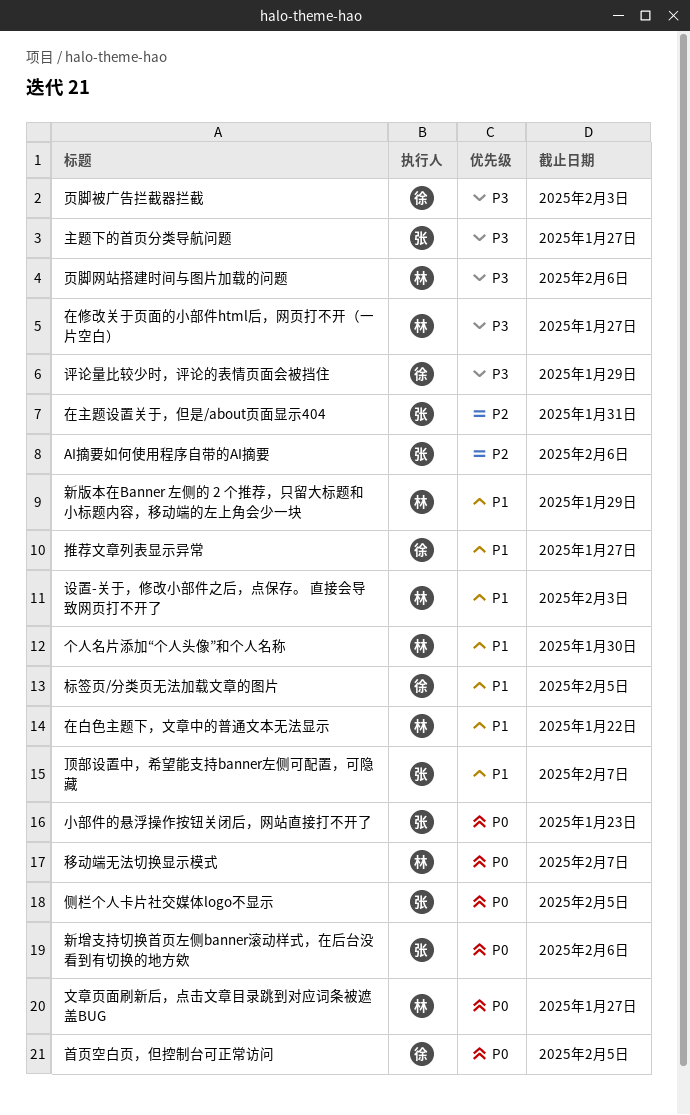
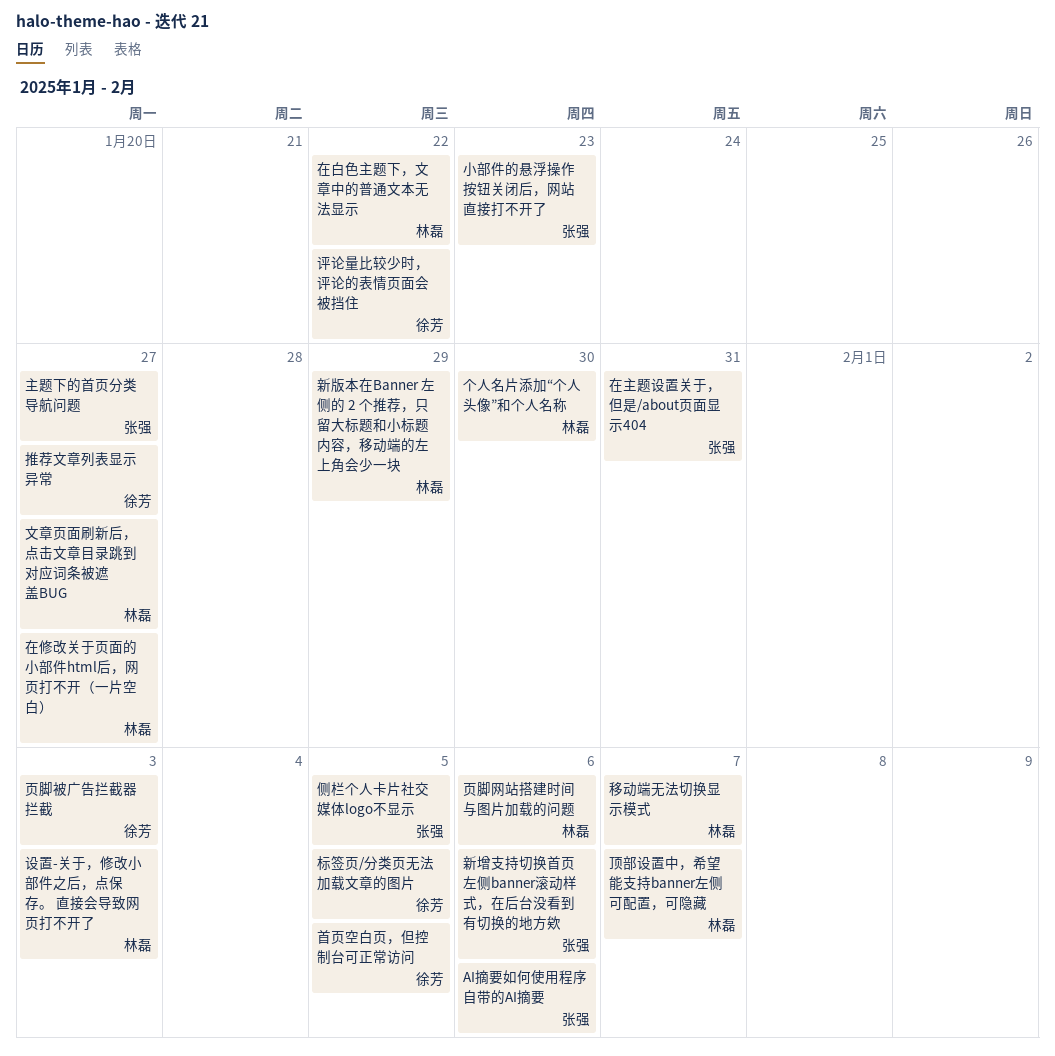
评论量比较少时，评论的表情页面会被挡住, due: Jan 29 -> Jan 22
顶部设置中，希望能支持banner左侧可配置，可隐藏, owner: 张强 -> 林磊

